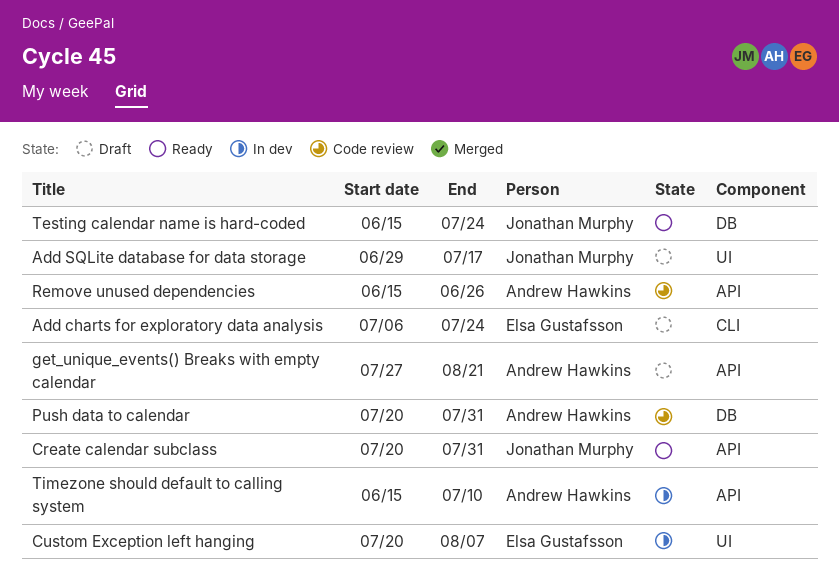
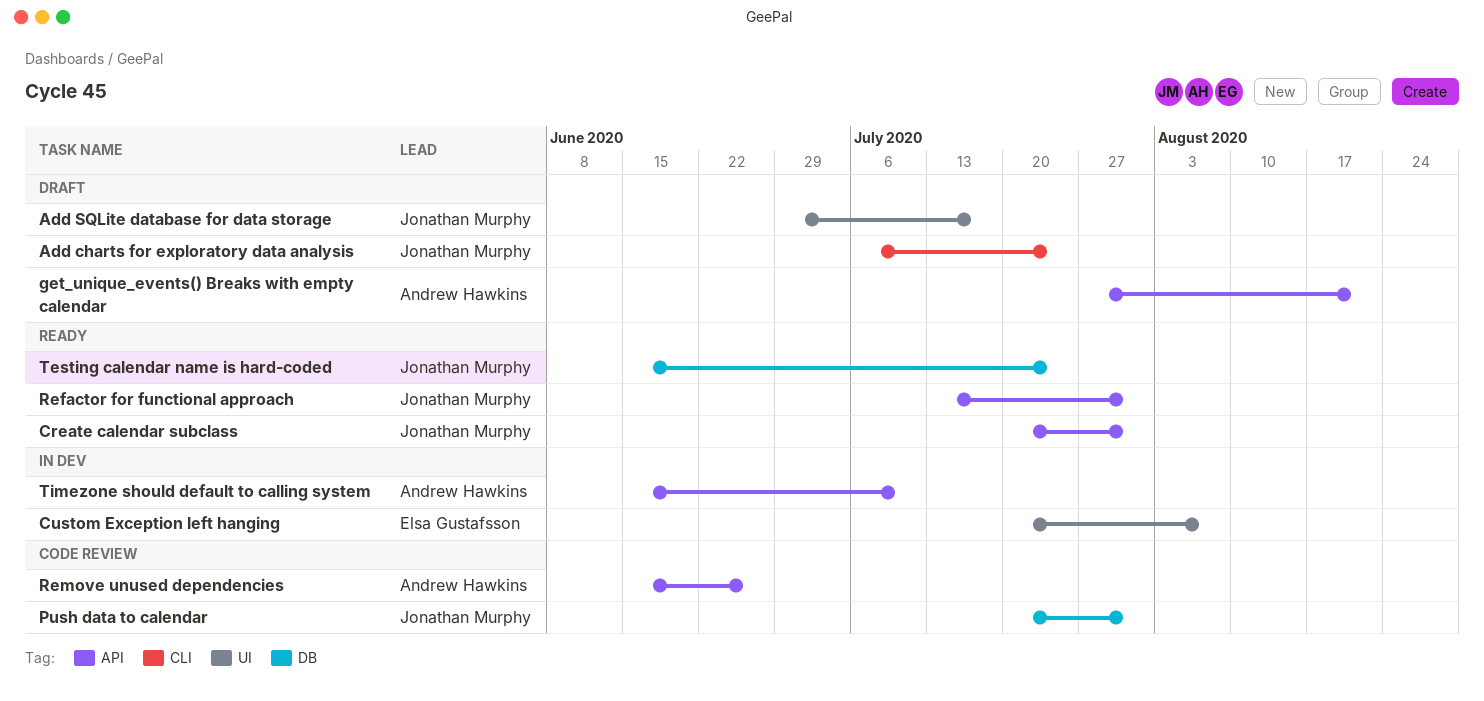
Add charts for exploratory data analysis, owner: Elsa Gustafsson -> Jonathan Murphy
Push data to calendar, owner: Andrew Hawkins -> Jonathan Murphy
Refactor for functional approach: none -> present

